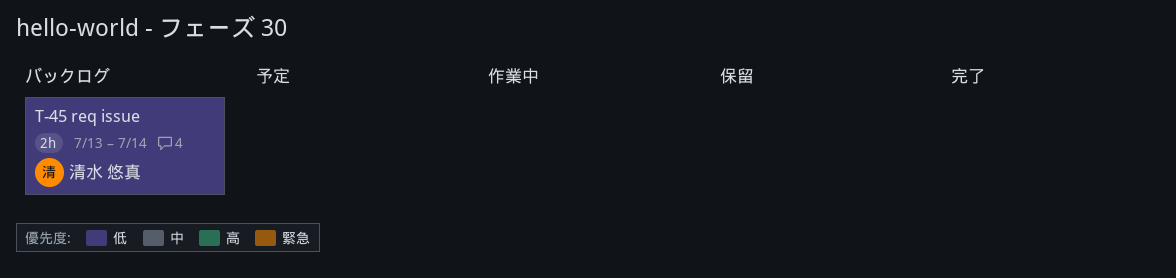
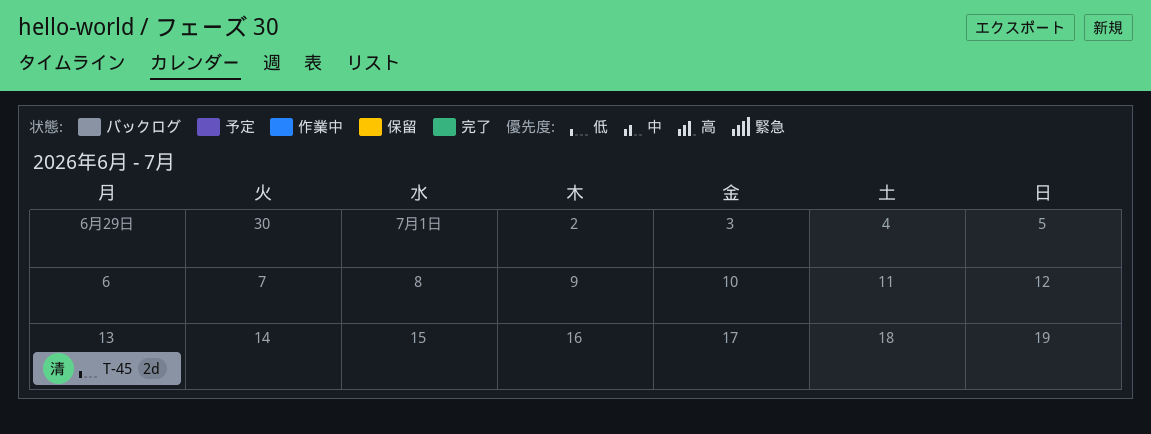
T-45, estimate: 2h -> 2d
T-45, due: Jul 14 -> Jul 13

